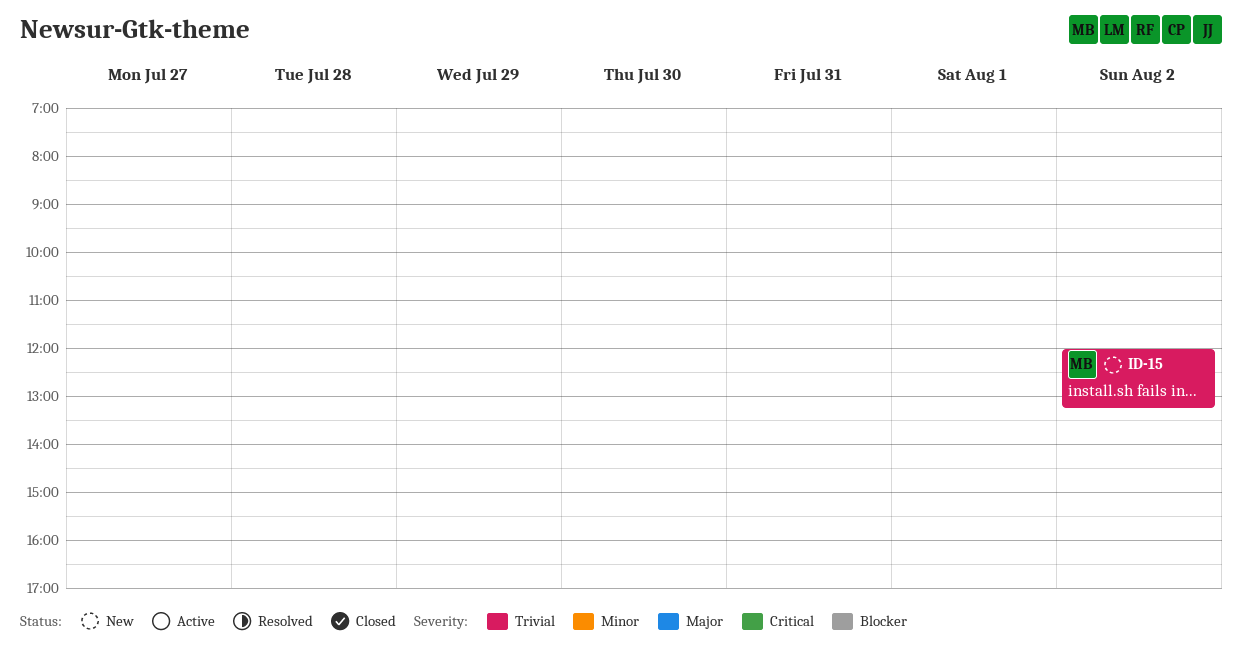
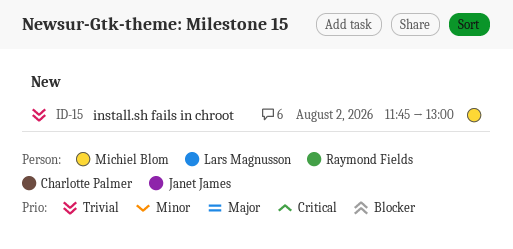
ID-15, begins: 12:00 -> 11:45
ID-15, ends: 13:15 -> 13:00

